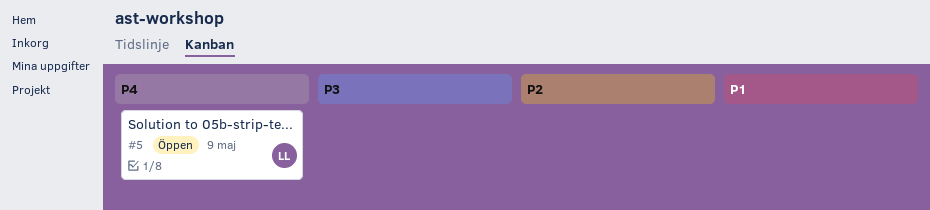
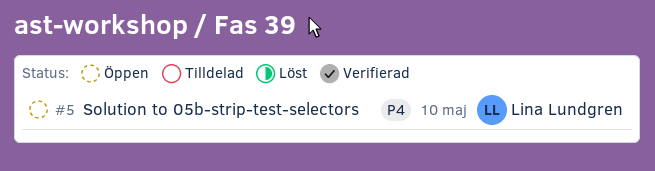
#5, due: May 9 -> May 10

